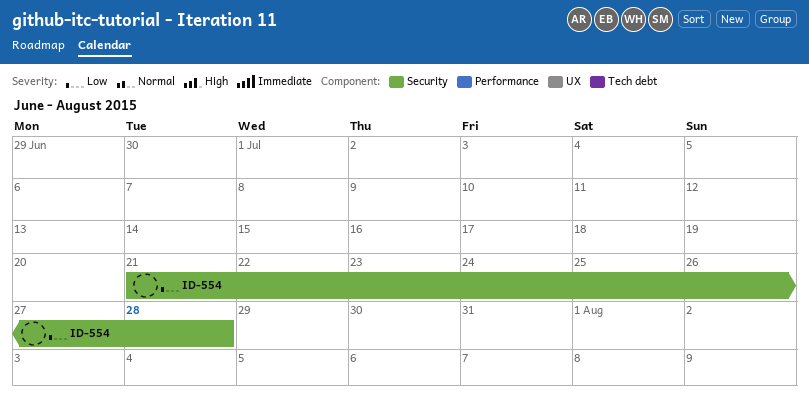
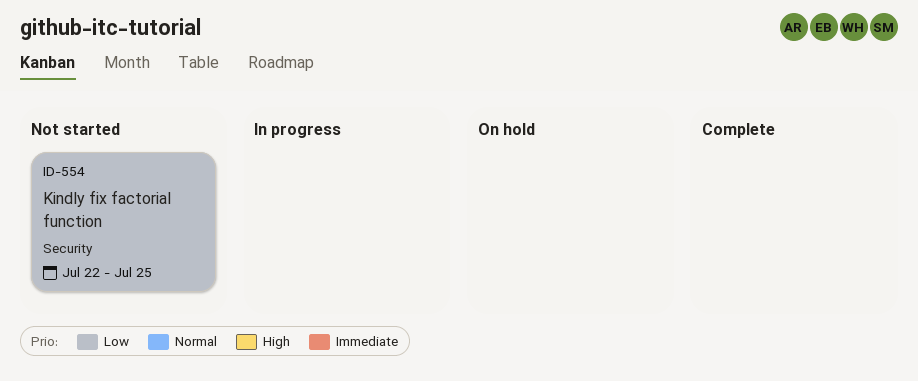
ID-554, start: Jul 21 -> Jul 22
ID-554, due: Jul 28 -> Jul 25

